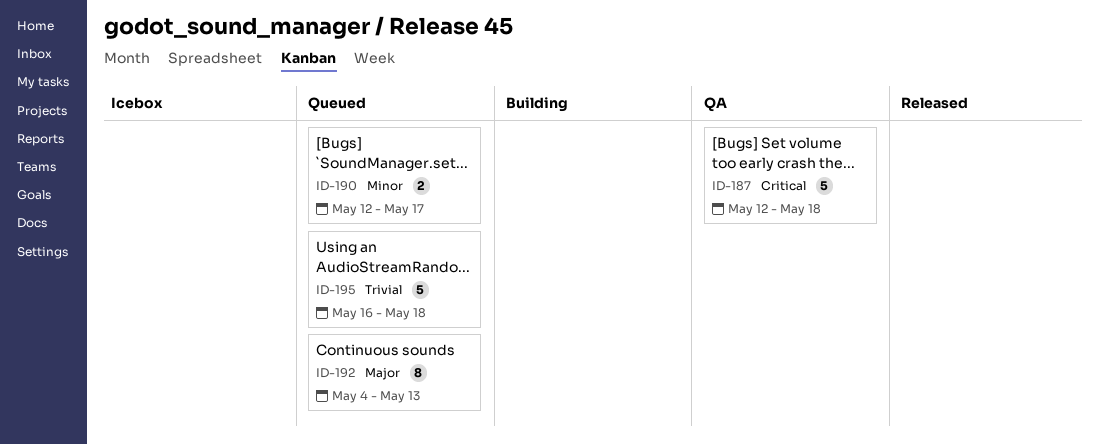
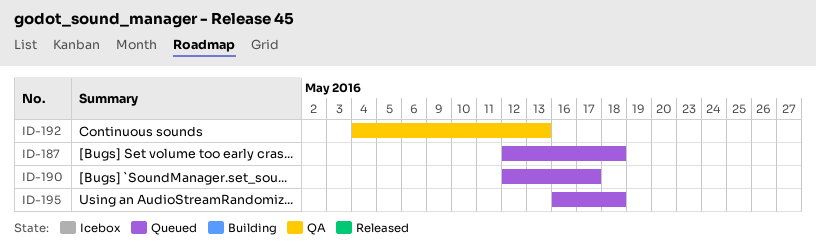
ID-187, status: QA -> Queued
ID-192, status: Queued -> QA

